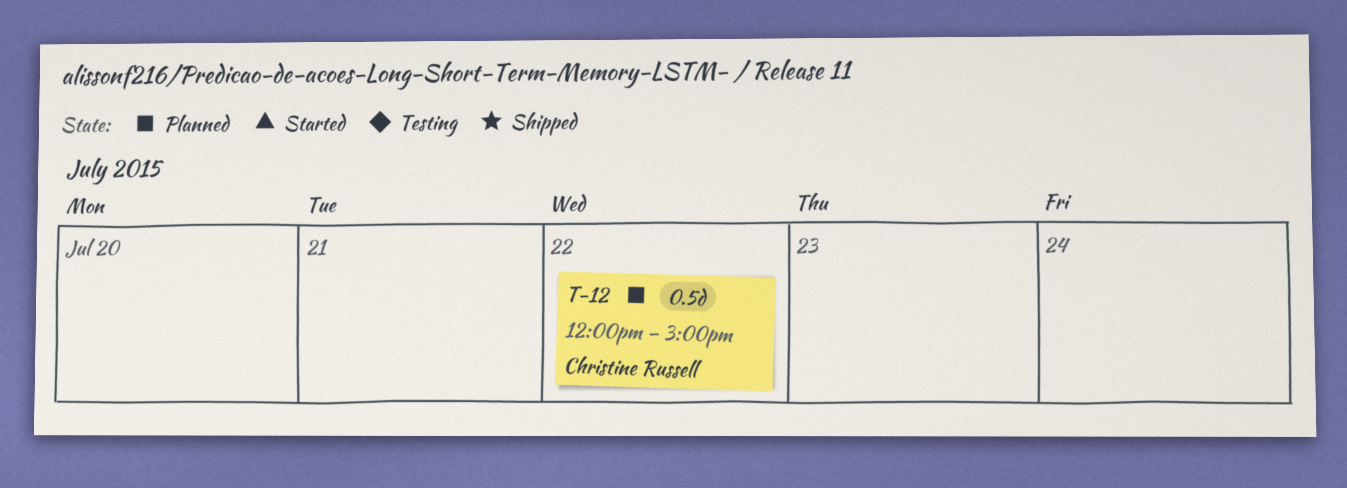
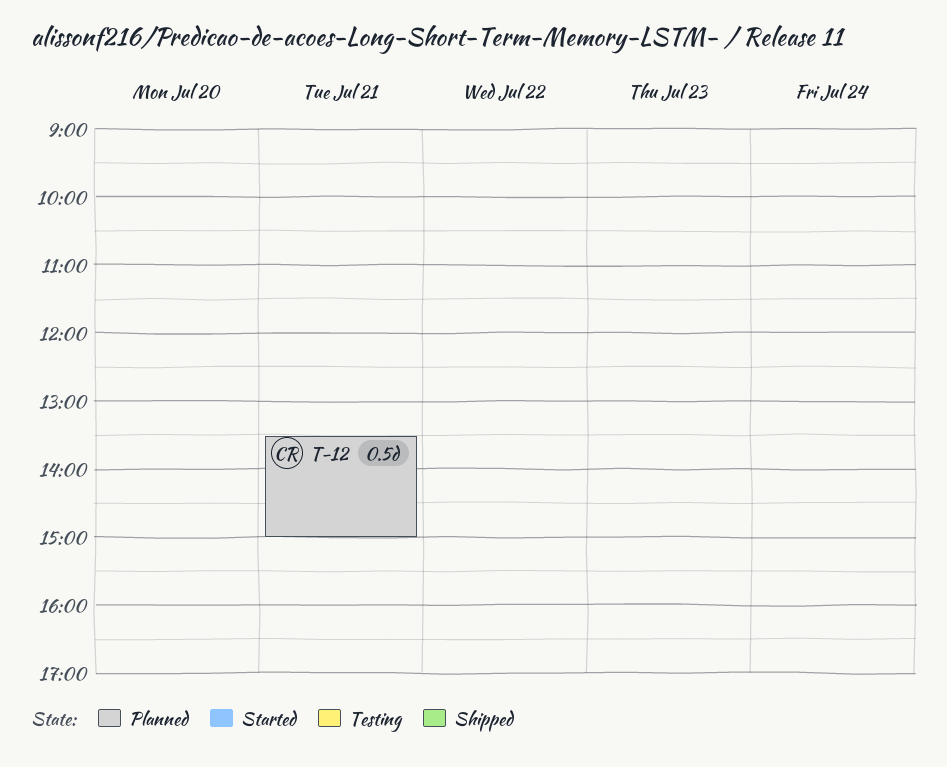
T-12, day: Jul 22 -> Jul 21
T-12, begins: 12:00 -> 13:30

